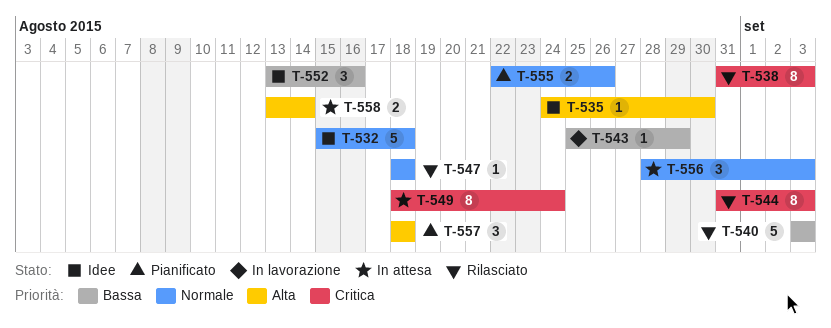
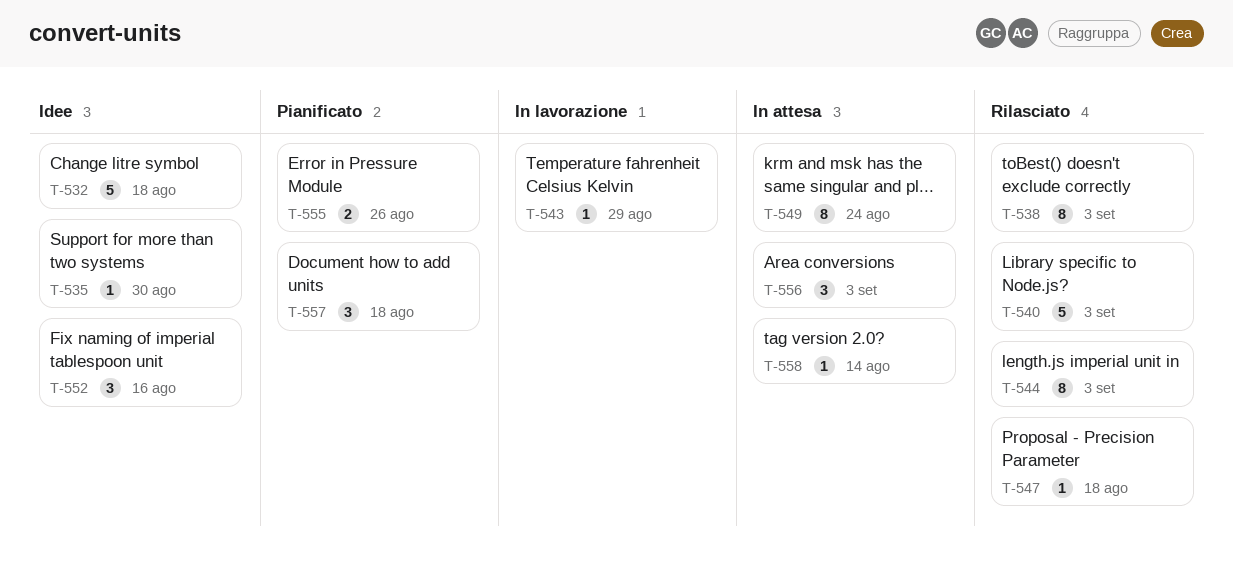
T-558, estimate: 2 -> 1

